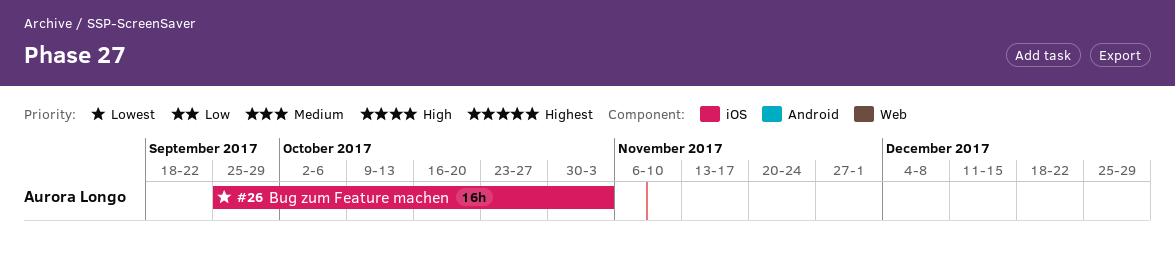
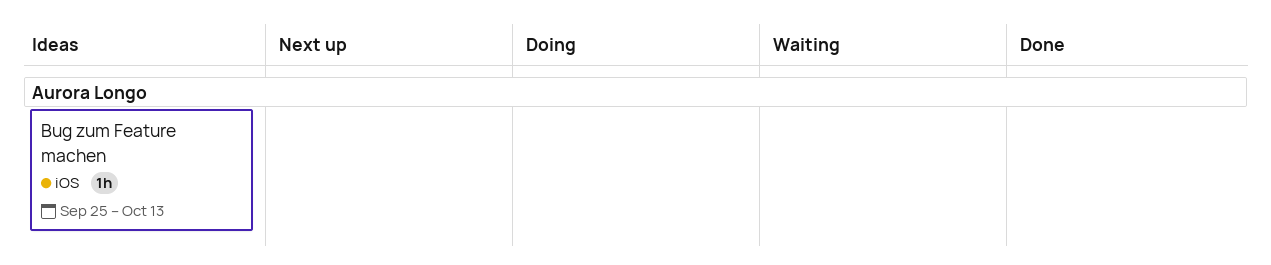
Bug zum Feature machen, estimate: 16h -> 1h
Bug zum Feature machen, due: Nov 3 -> Oct 13

